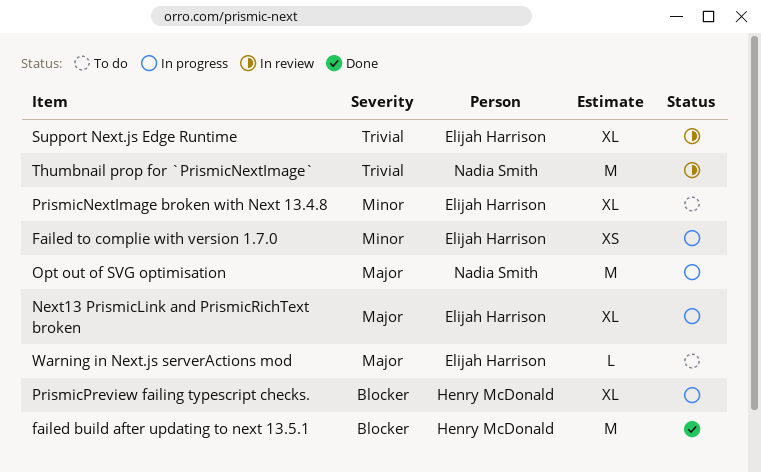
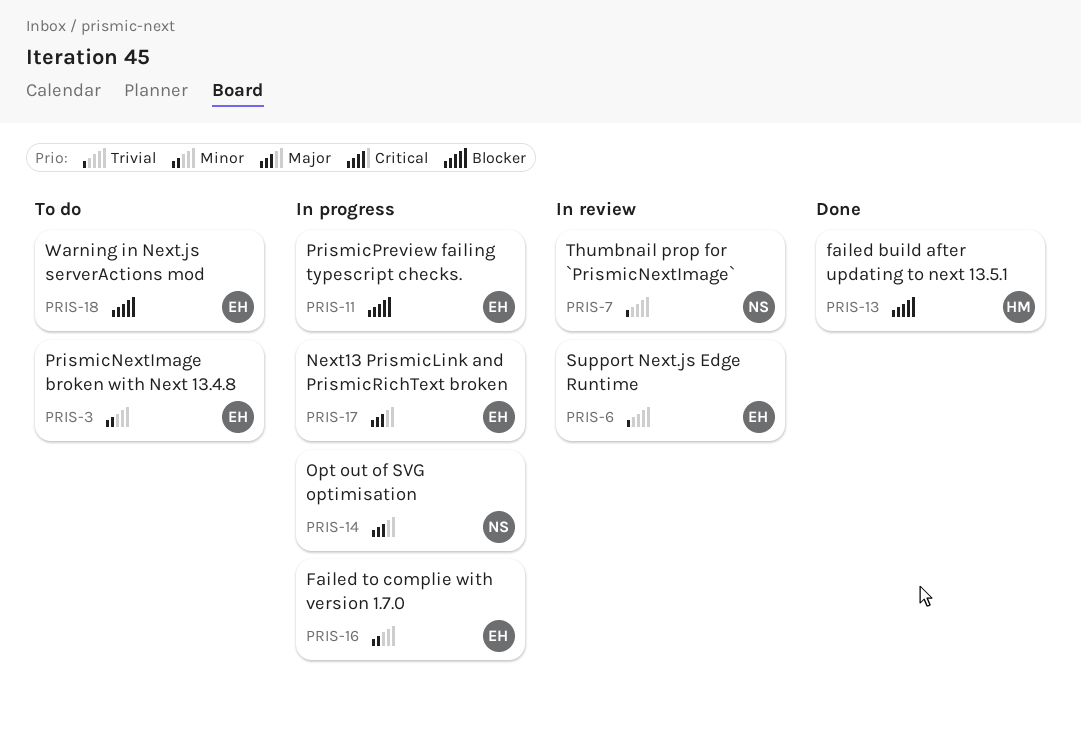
PrismicPreview failing typescript checks., owner: Henry McDonald -> Elijah Harrison
Warning in Next.js serverActions mod, priority: Major -> Blocker

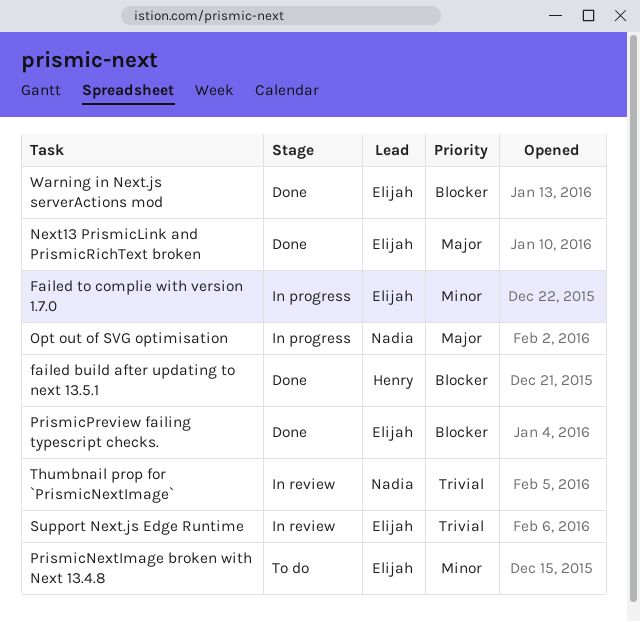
Next13 PrismicLink and PrismicRichText broken, status: In progress -> Done
PrismicPreview failing typescript checks., status: In progress -> Done
Warning in Next.js serverActions mod, status: To do -> Done

